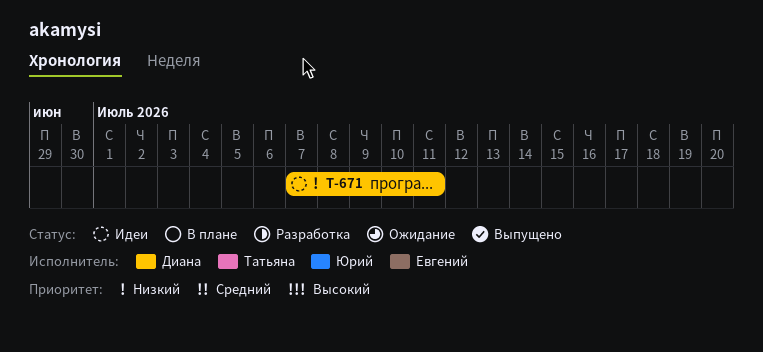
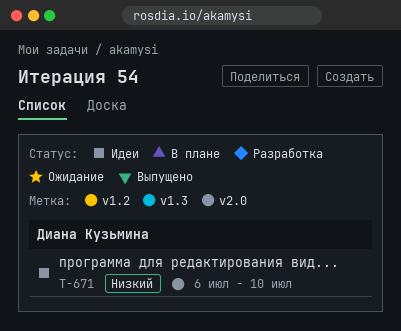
T-671, start: Jul 7 -> Jul 6
T-671, due: Jul 11 -> Jul 10

